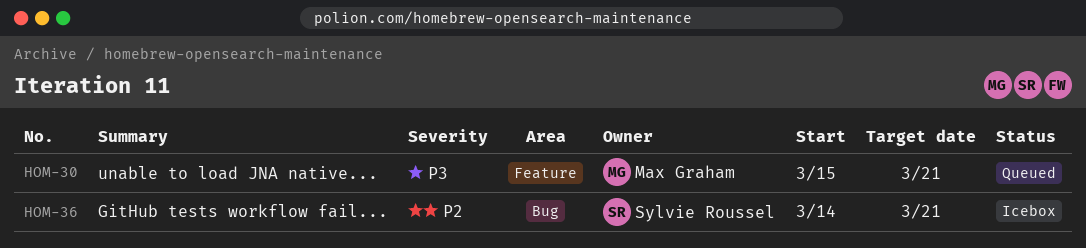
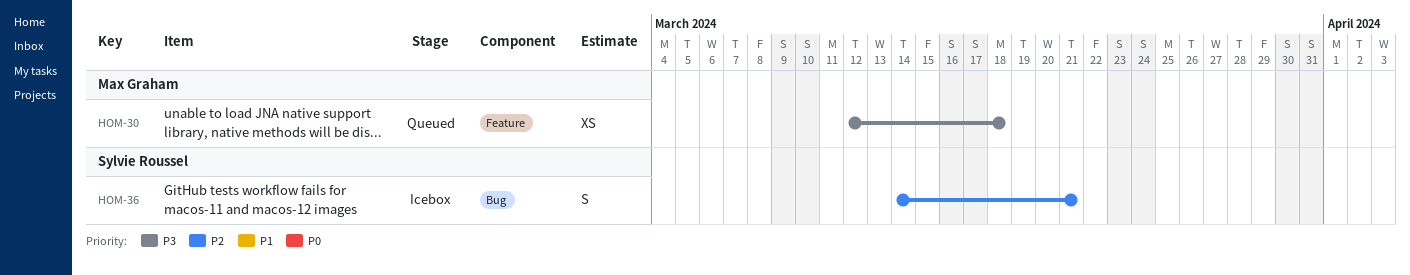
HOM-30, start: Mar 15 -> Mar 12
HOM-30, due: Mar 21 -> Mar 18

